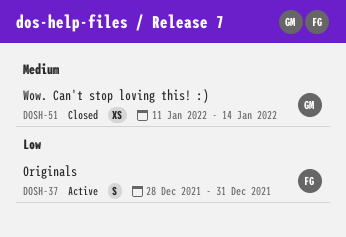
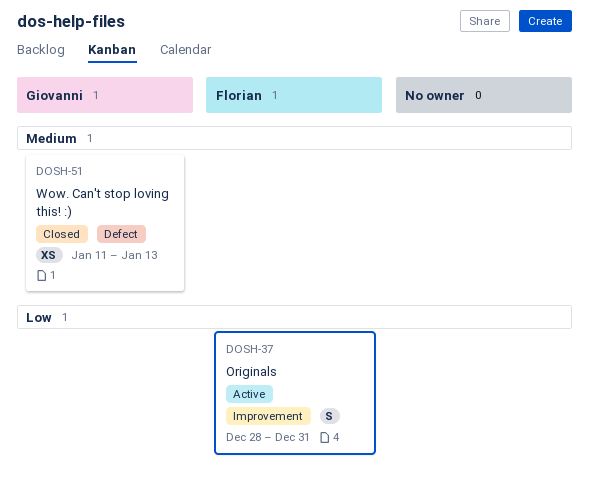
DOSH-51, due: Jan 14 -> Jan 13

